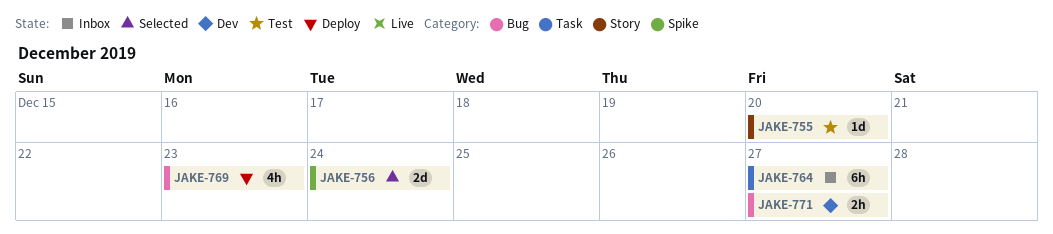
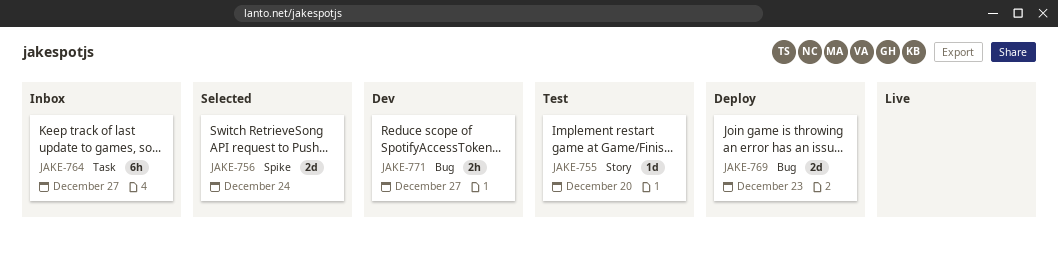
JAKE-769, estimate: 4h -> 2d

